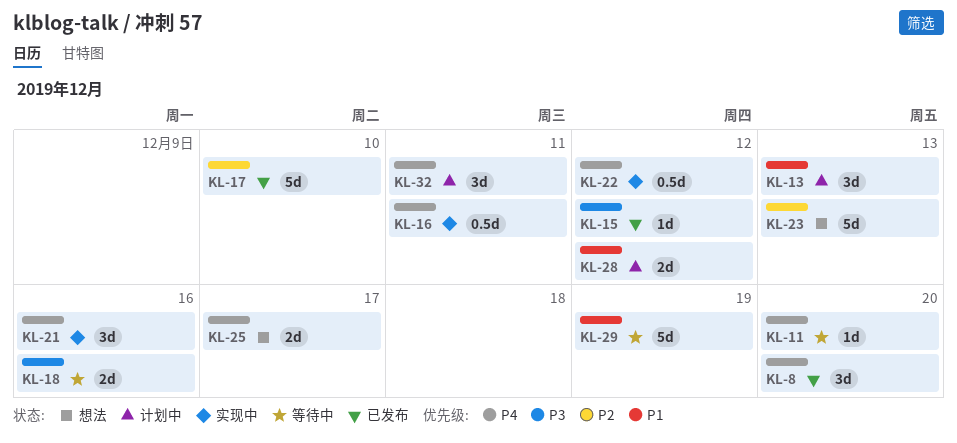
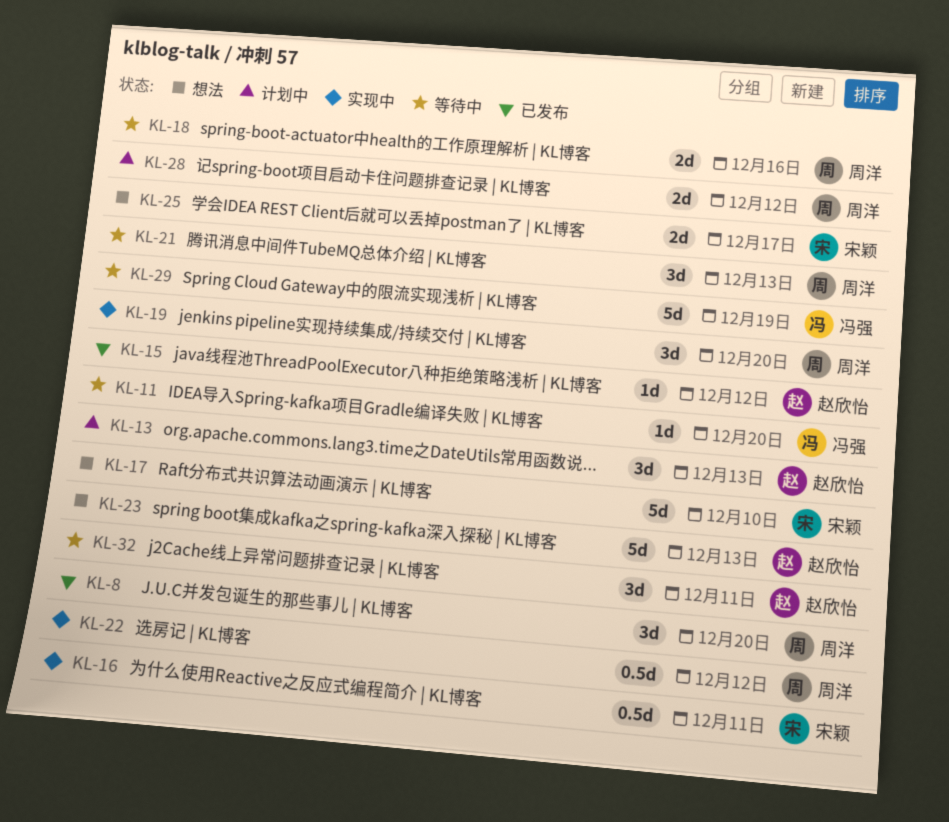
KL-17, status: 已发布 -> 想法
KL-19: none -> present
KL-21, status: 实现中 -> 等待中
KL-21, due: Dec 16 -> Dec 13
KL-32, status: 计划中 -> 等待中

